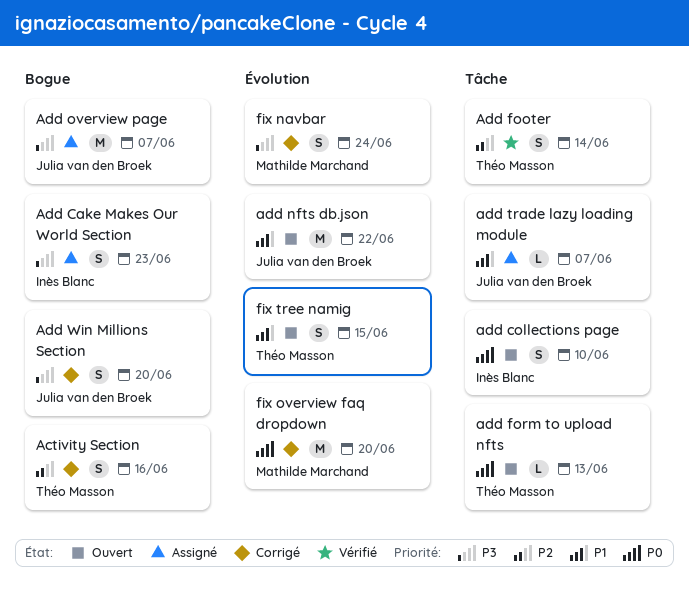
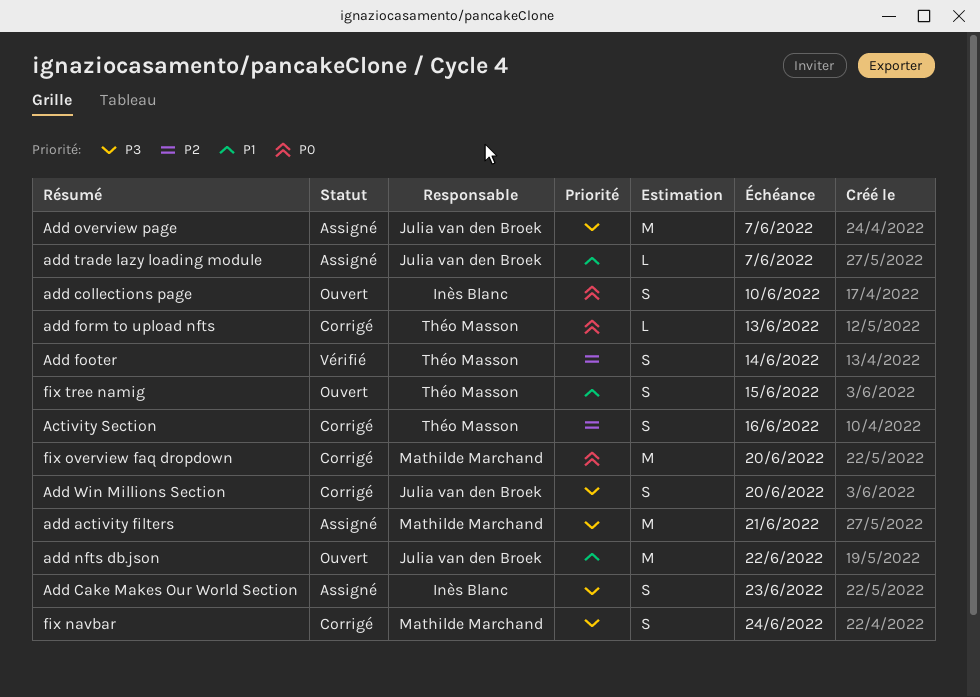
add activity filters: none -> present
add form to upload nfts, status: Ouvert -> Corrigé

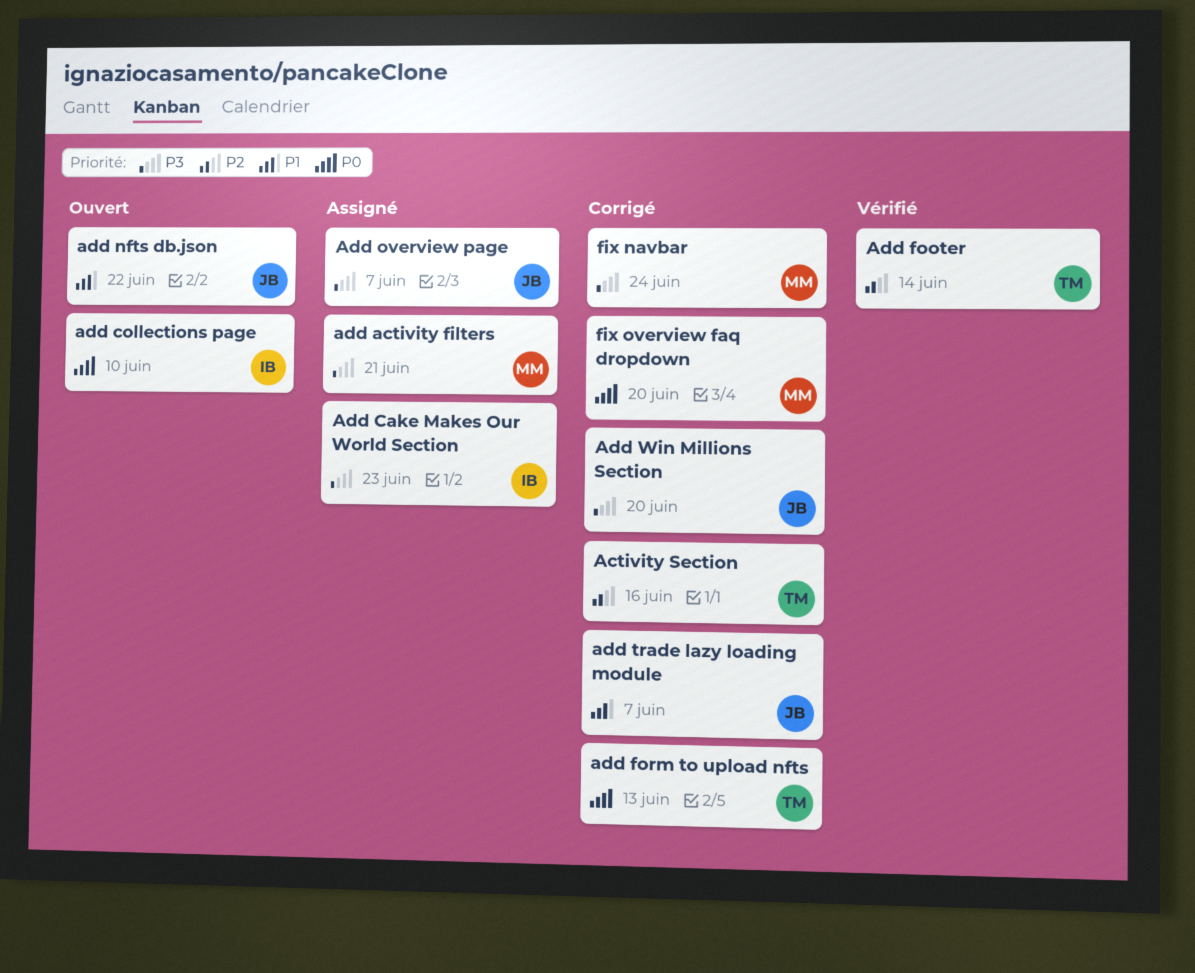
add trade lazy loading module, status: Assigné -> Corrigé
fix tree namig: present -> none

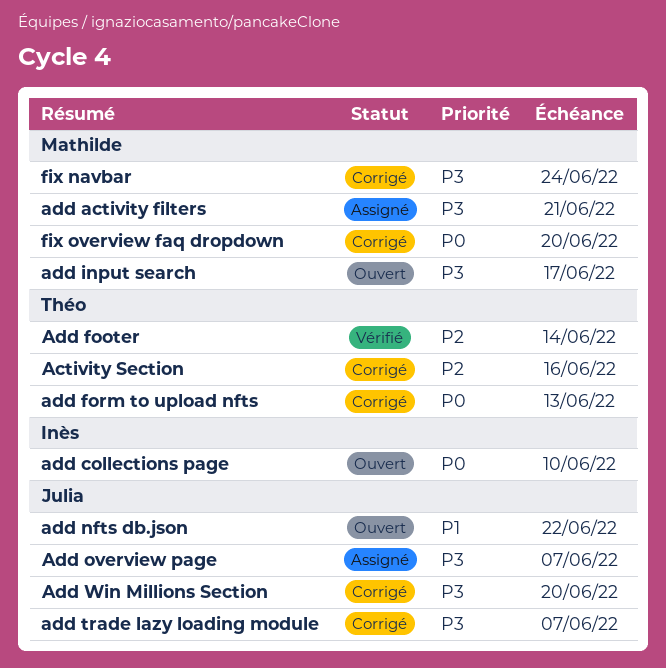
Add Cake Makes Our World Section: present -> none
add input search: none -> present
add trade lazy loading module, priority: P1 -> P3

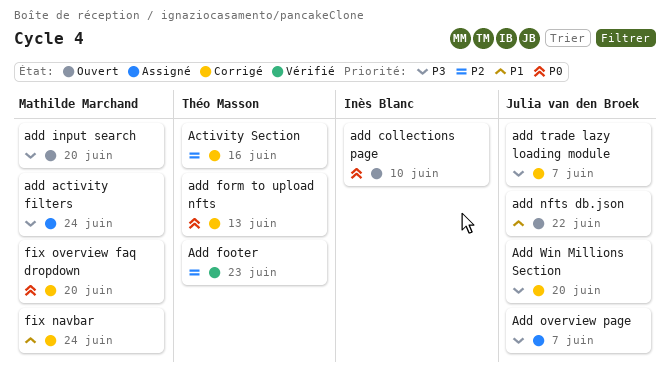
add activity filters, due: Jun 21 -> Jun 24
Add footer, due: Jun 14 -> Jun 23
add input search, due: Jun 17 -> Jun 20
fix navbar, priority: P3 -> P1

